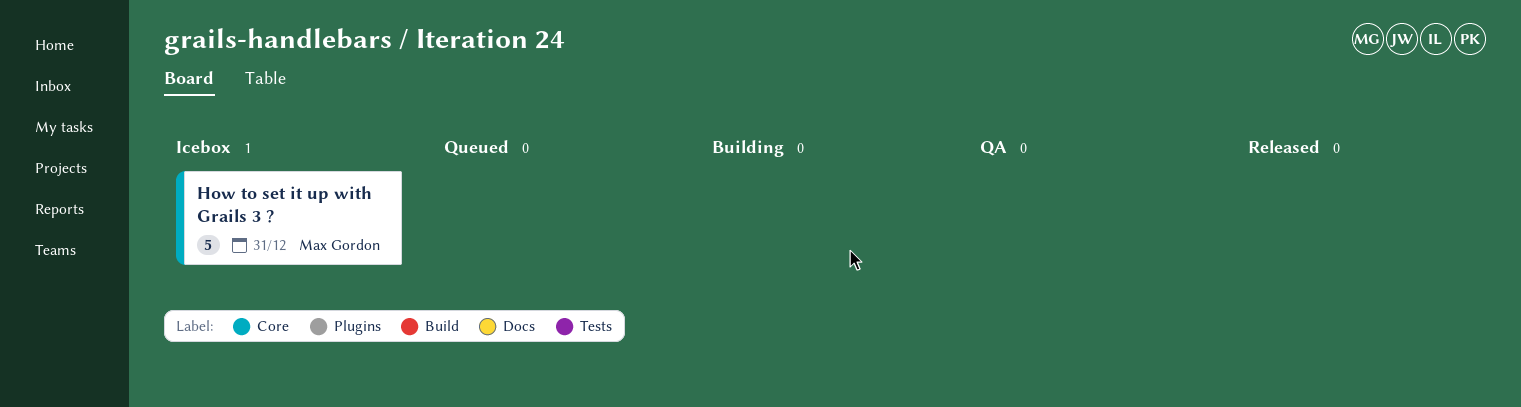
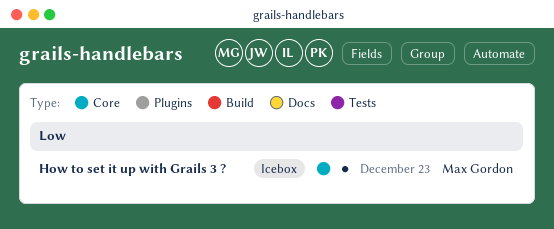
How to set it up with Grails 3 ?, estimate: 5 -> 1
How to set it up with Grails 3 ?, due: Dec 31 -> Dec 23

